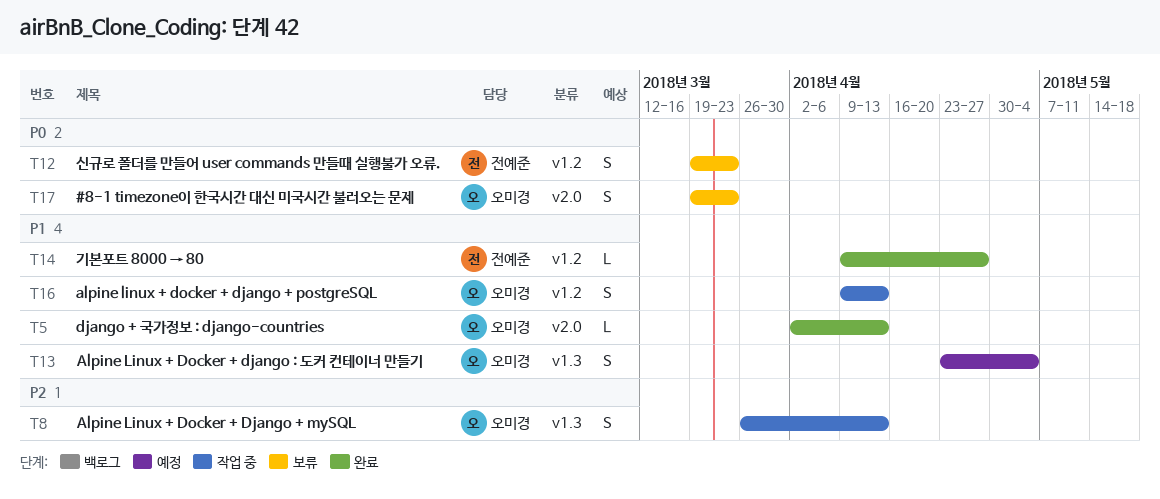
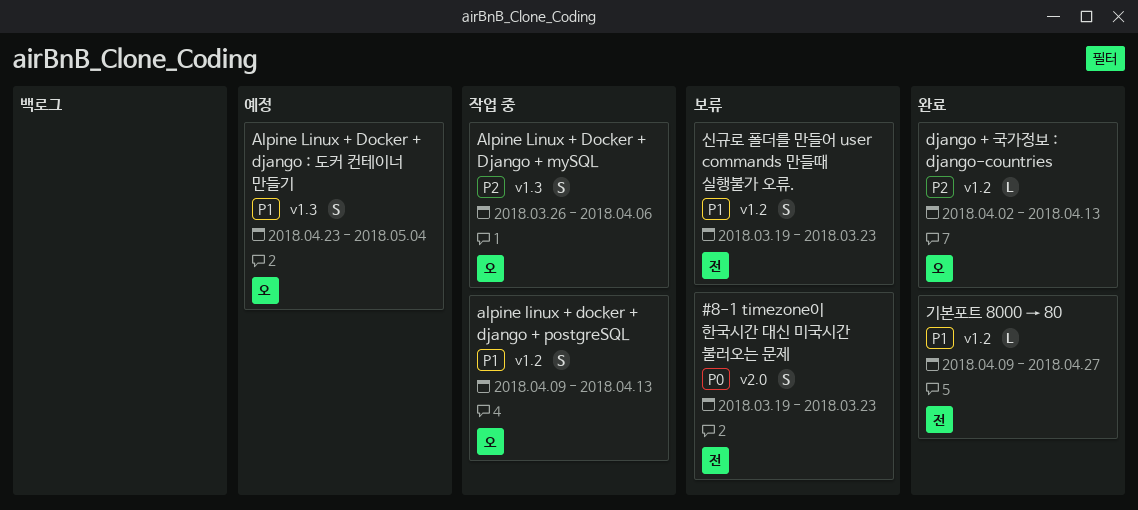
#8-1 timezone이 한국시간 대신 미국시간 불러오는 문제, owner: 오미경 -> 전예준
Alpine Linux + Docker + Django + mySQL, due: Apr 13 -> Apr 6
django + 국가정보 : django-countries, priority: P1 -> P2
django + 국가정보 : django-countries, label: v2.0 -> v1.2
신규로 폴더를 만들어 user commands 만들때 실행불가 오류., priority: P0 -> P1

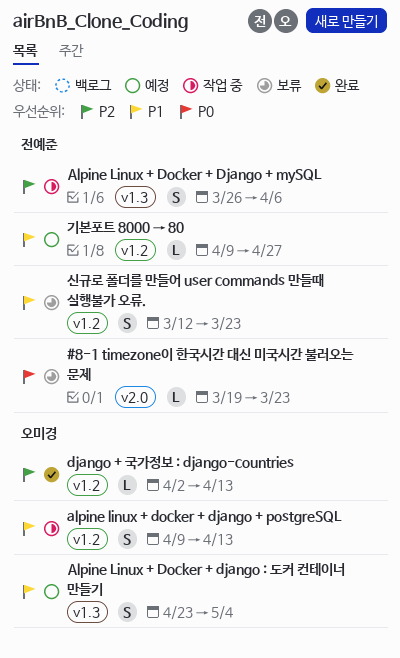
#8-1 timezone이 한국시간 대신 미국시간 불러오는 문제, estimate: S -> L
Alpine Linux + Docker + Django + mySQL, owner: 오미경 -> 전예준
기본포트 8000 → 80, status: 완료 -> 예정
신규로 폴더를 만들어 user commands 만들때 실행불가 오류., start: Mar 19 -> Mar 12

